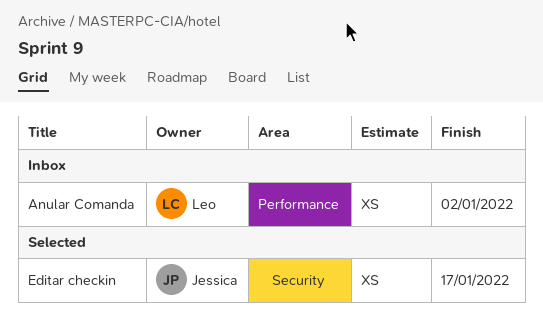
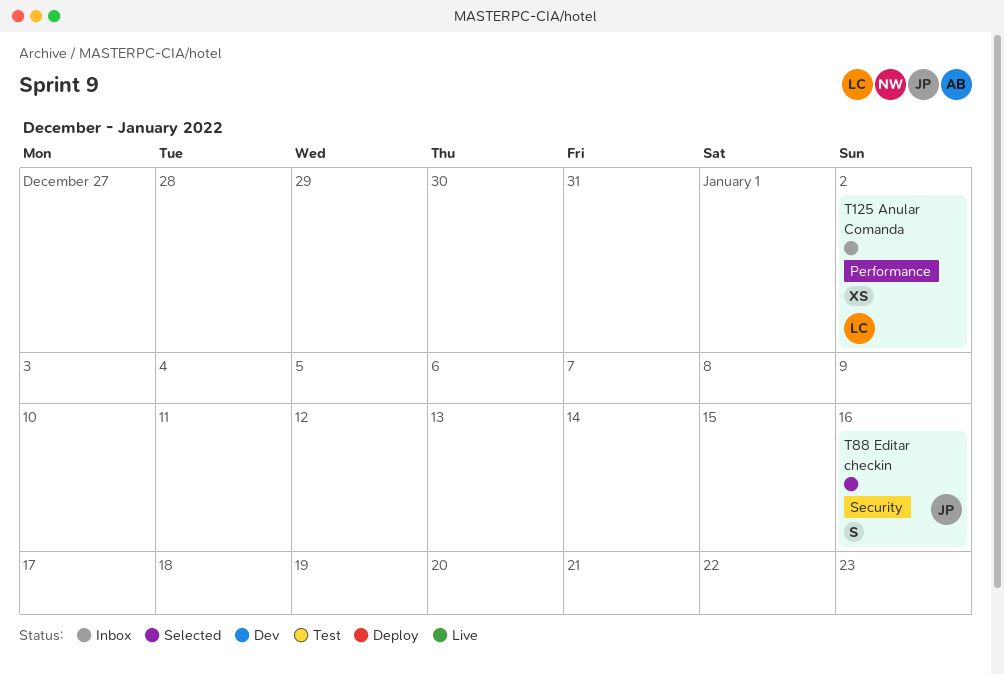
Editar checkin, estimate: XS -> S
Editar checkin, due: Jan 17 -> Jan 16

